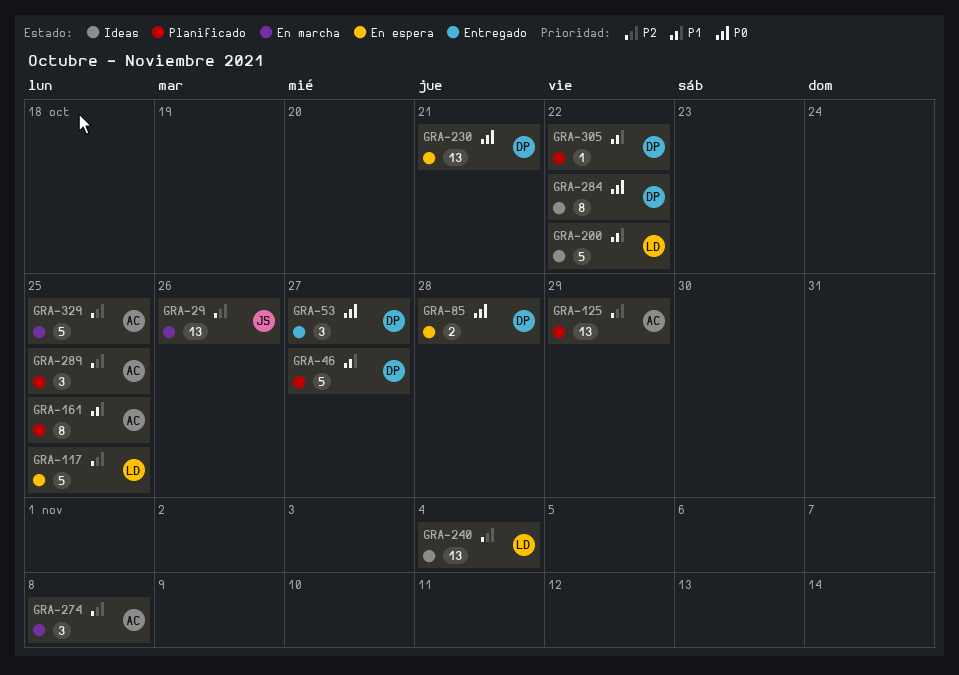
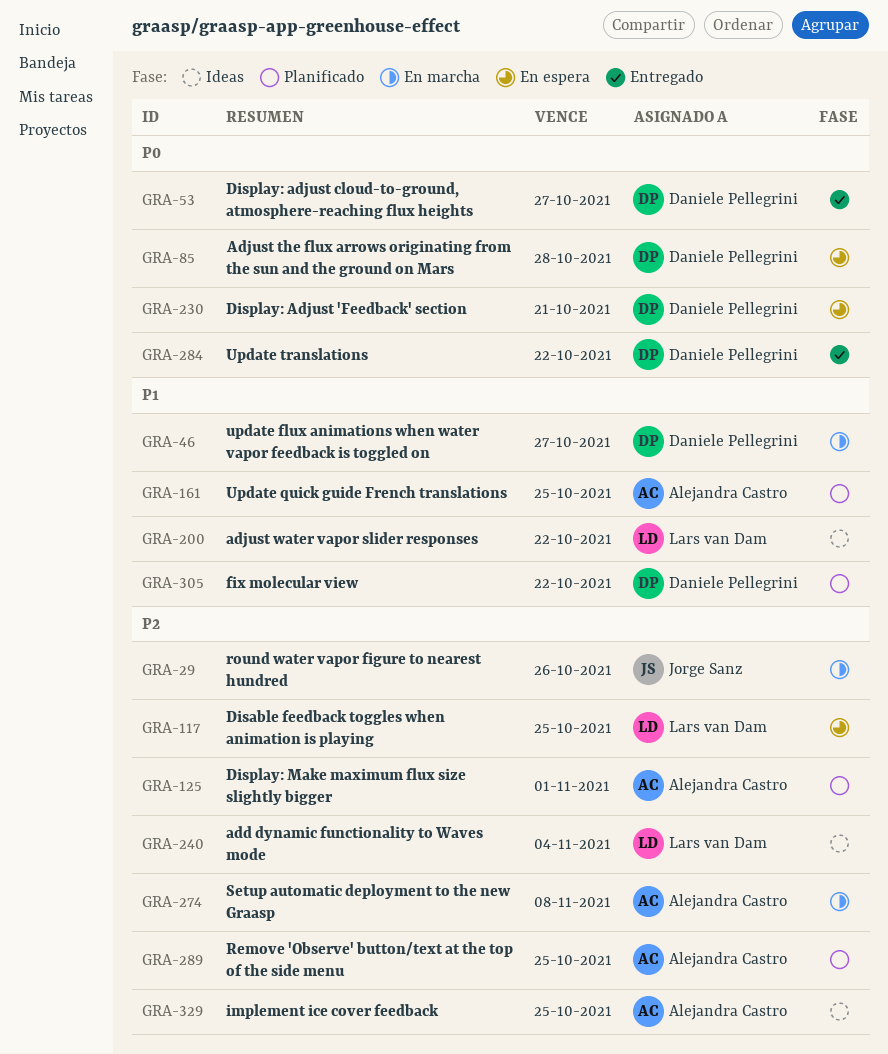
GRA-46, status: Planificado -> En marcha
GRA-125, due: Oct 29 -> Nov 1
GRA-284, status: Ideas -> Entregado
GRA-329, status: En marcha -> Ideas

